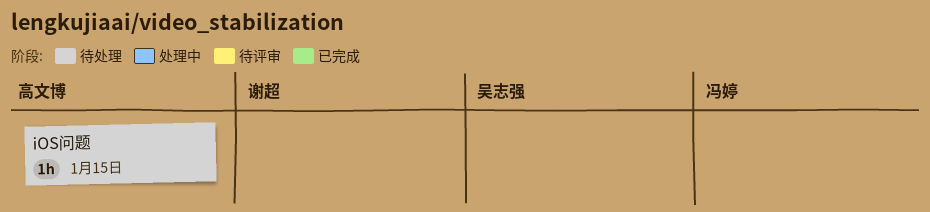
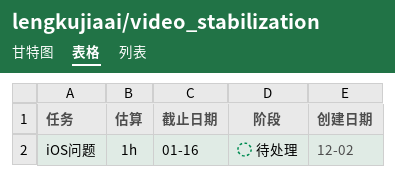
iOS问题, due: Jan 15 -> Jan 16

